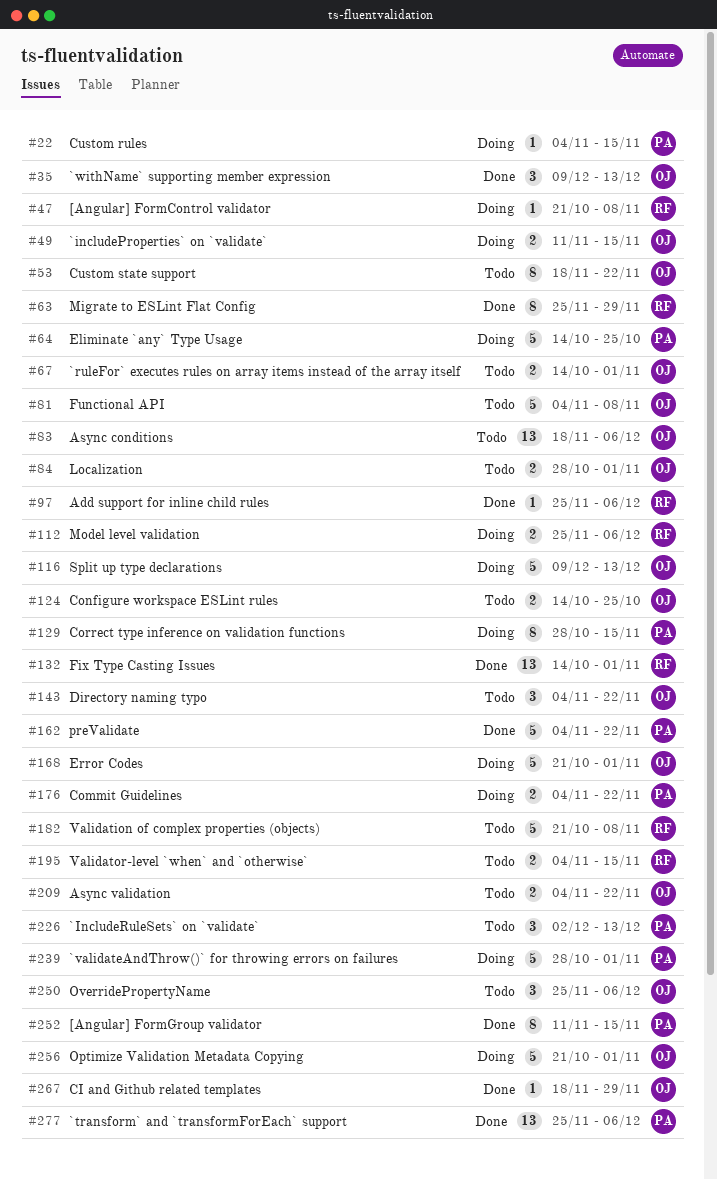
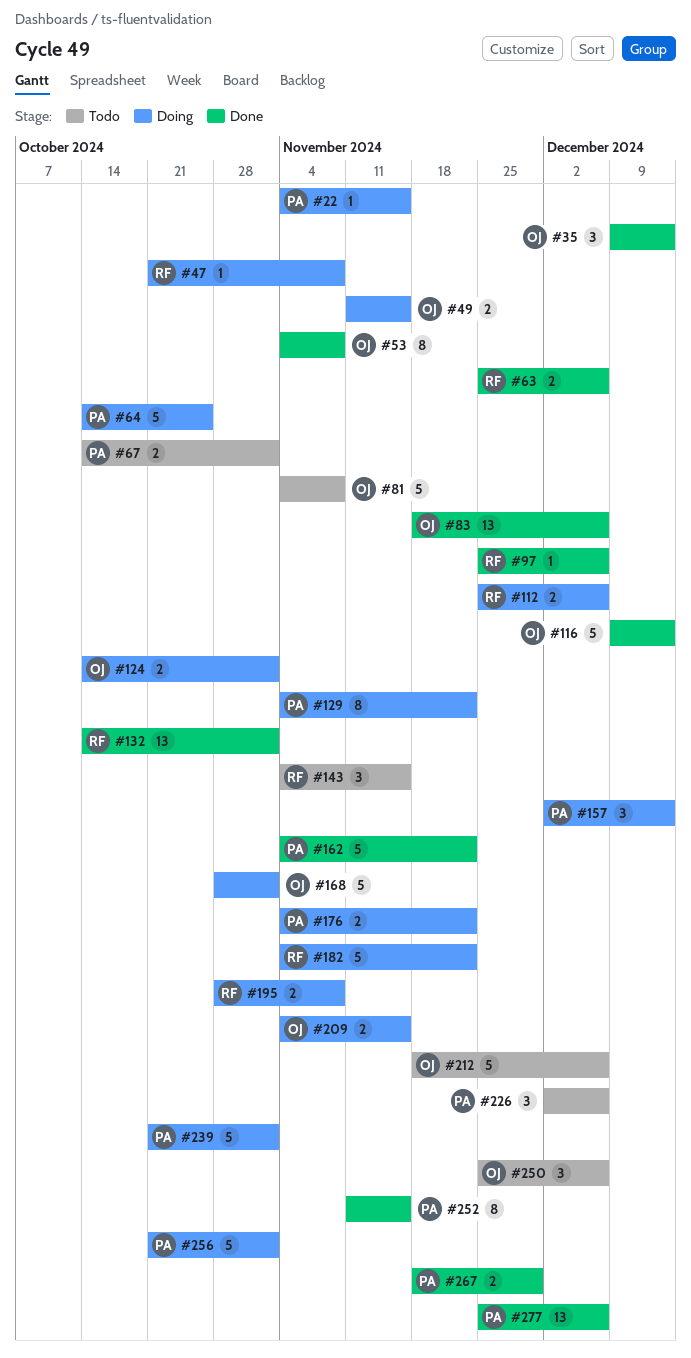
#53, status: Todo -> Done
#53, start: Nov 18 -> Nov 4
#53, due: Nov 22 -> Nov 8
#63, estimate: 8 -> 2
#63, due: Nov 29 -> Dec 6
#67, owner: OJ -> PA
#83, status: Todo -> Done
#84: present -> none
#116, status: Doing -> Done
#124, status: Todo -> Doing
#124, due: Oct 25 -> Nov 1
#129, start: Oct 28 -> Nov 4
#129, due: Nov 15 -> Nov 22
#143, owner: OJ -> RF
#143, due: Nov 22 -> Nov 15
#157: none -> present
#168, start: Oct 21 -> Oct 28
#182, status: Todo -> Doing
#182, start: Oct 21 -> Nov 4
#182, due: Nov 8 -> Nov 22
#195, status: Todo -> Doing
#195, start: Nov 4 -> Oct 28
#195, due: Nov 15 -> Nov 8
#209, status: Todo -> Doing
#209, due: Nov 22 -> Nov 15
#212: none -> present
#226, due: Dec 13 -> Dec 6
#239, start: Oct 28 -> Oct 21
#256, owner: OJ -> PA
#267, owner: OJ -> PA
#267, estimate: 1 -> 2

